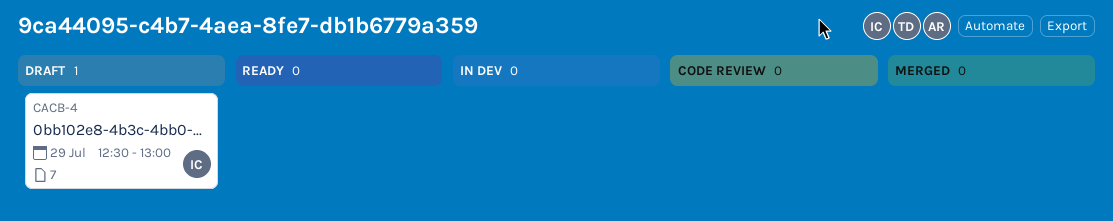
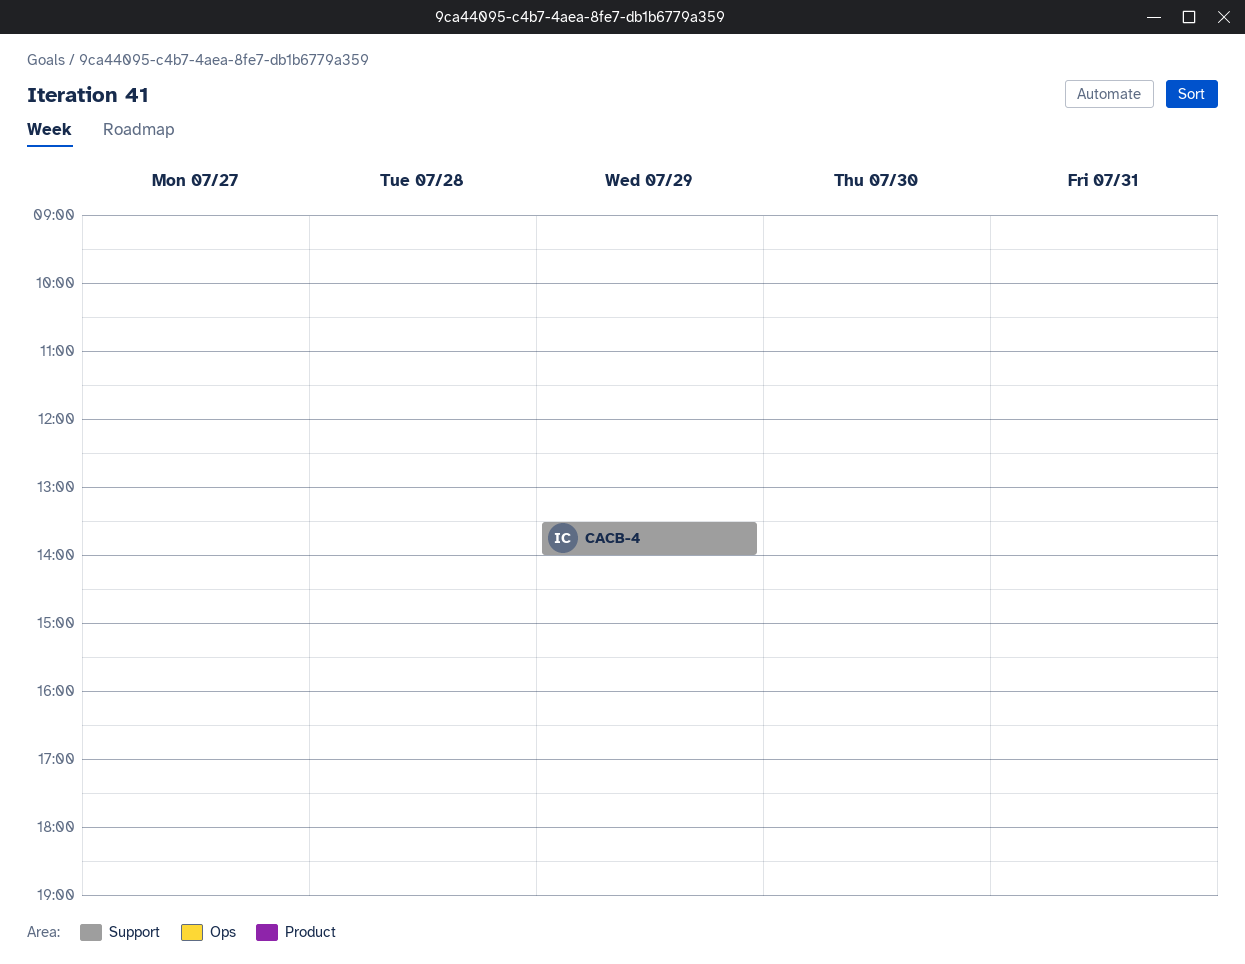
CACB-4, begins: 12:30 -> 13:30
CACB-4, ends: 13:00 -> 14:00

